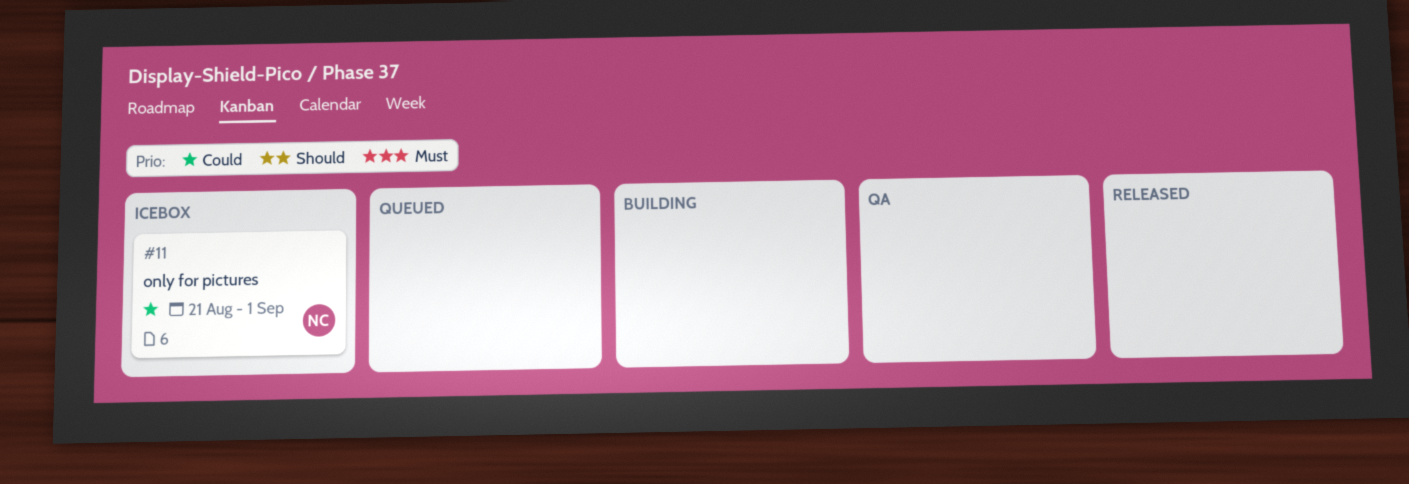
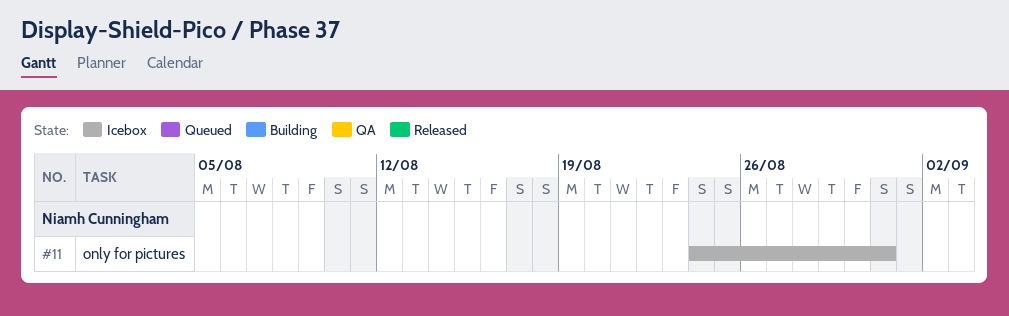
#11, start: Aug 21 -> Aug 24
#11, due: Sep 1 -> Aug 31

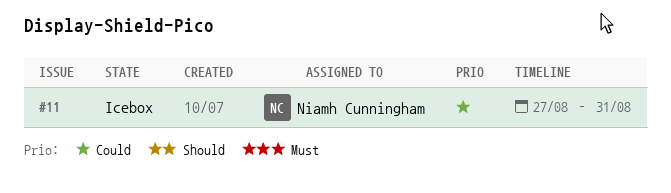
#11, start: Aug 24 -> Aug 27

